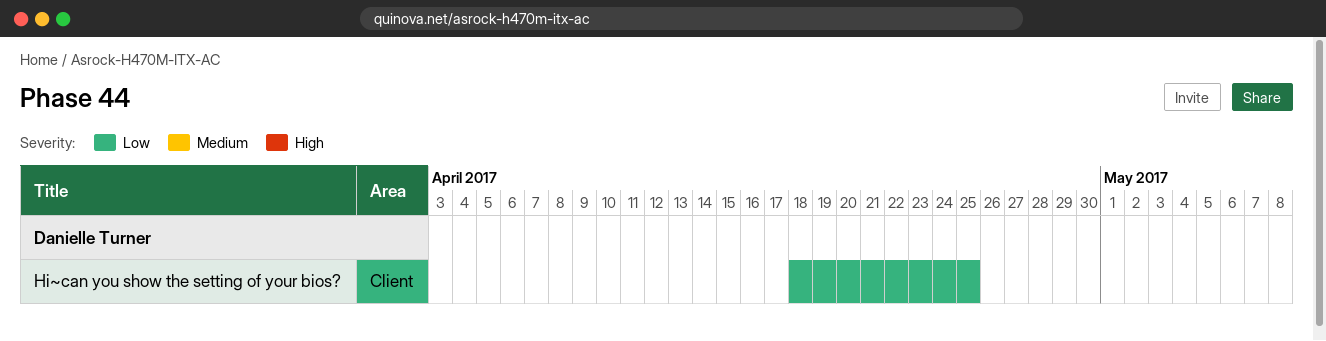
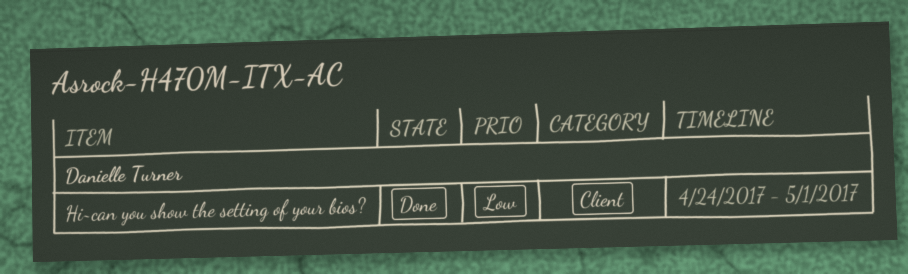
Hi~can you show the setting of your bios?, start: Apr 18 -> Apr 24
Hi~can you show the setting of your bios?, due: Apr 25 -> May 1

